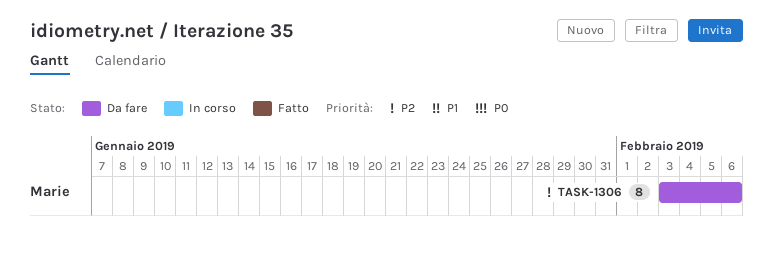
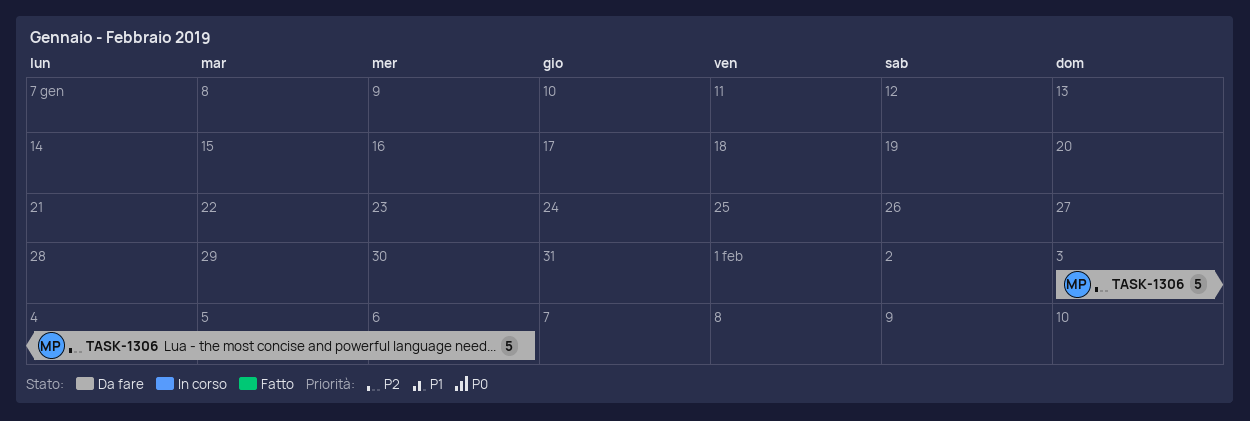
TASK-1306, estimate: 8 -> 5

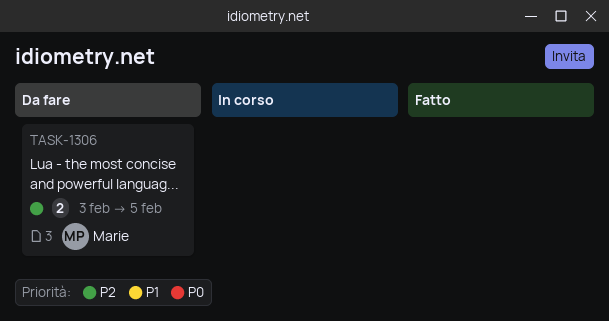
TASK-1306, estimate: 5 -> 2
TASK-1306, due: Feb 6 -> Feb 5

